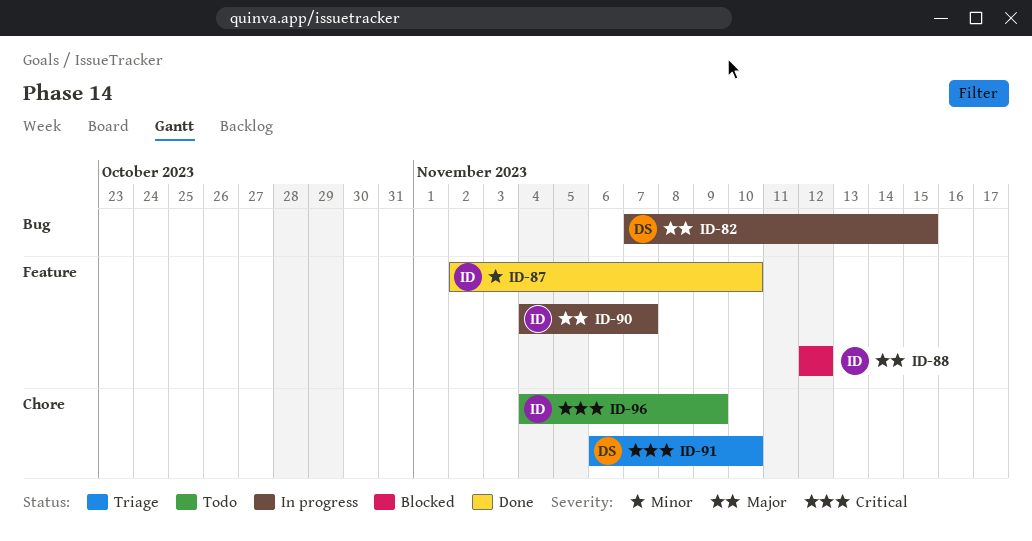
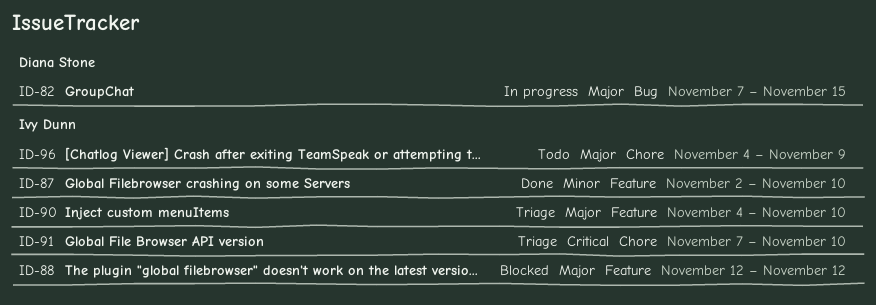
ID-90, status: In progress -> Triage
ID-90, due: Nov 7 -> Nov 10
ID-91, owner: Diana Stone -> Ivy Dunn
ID-91, start: Nov 6 -> Nov 7
ID-96, priority: Critical -> Major

